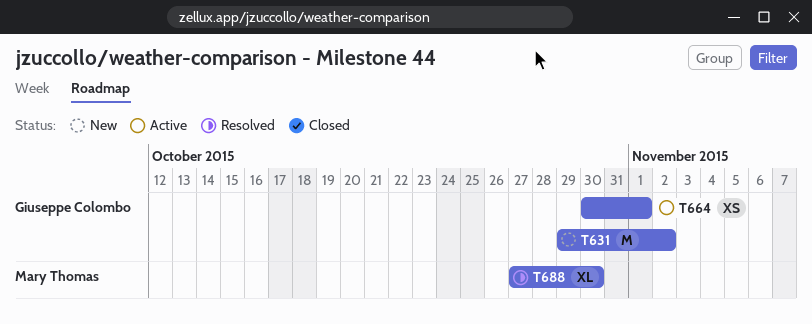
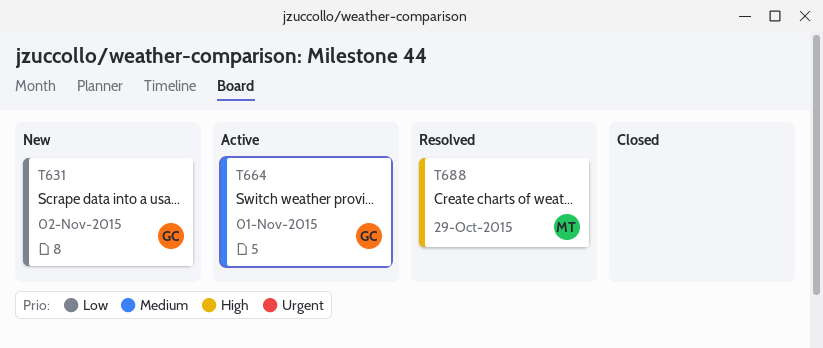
T688, due: Oct 30 -> Oct 29

